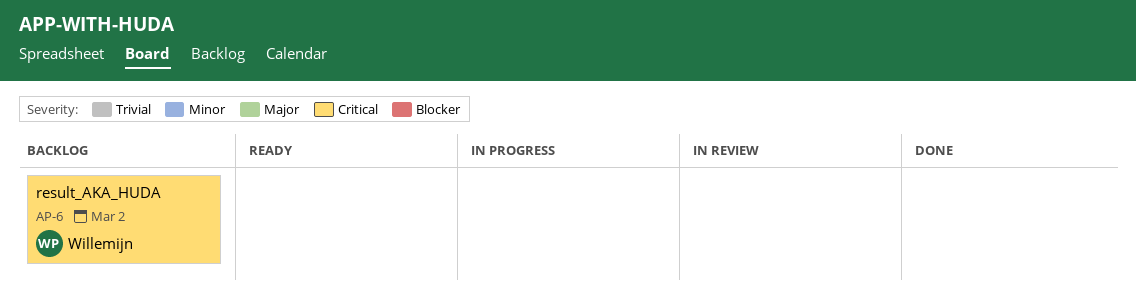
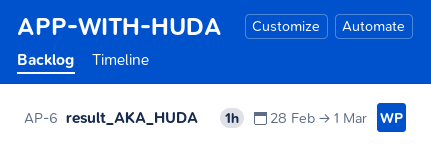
AP-6, due: Mar 2 -> Mar 1

